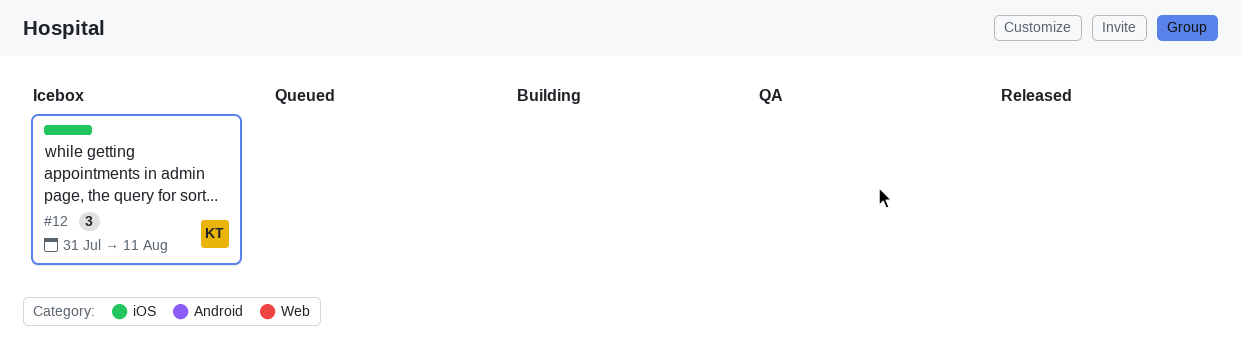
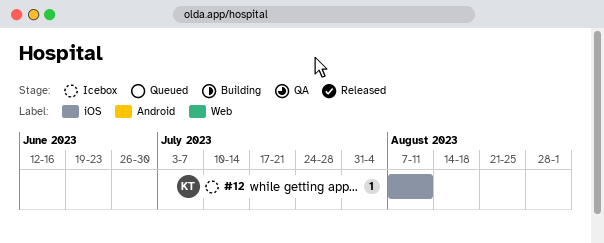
#12, estimate: 3 -> 1
#12, start: Jul 31 -> Aug 7

